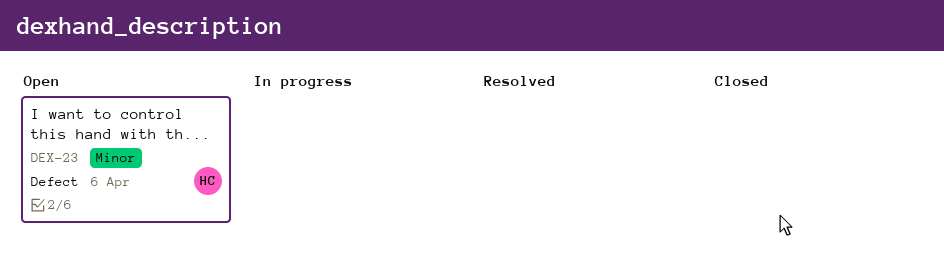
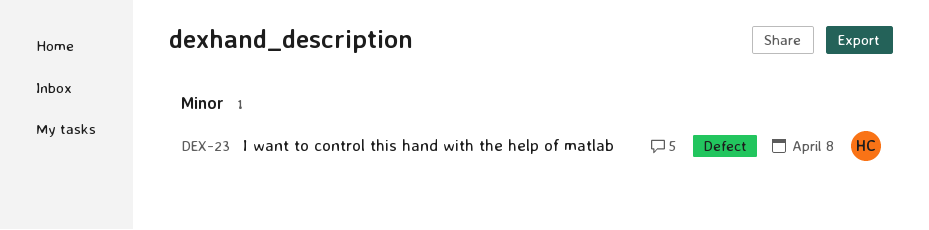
DEX-23, due: Apr 6 -> Apr 8

